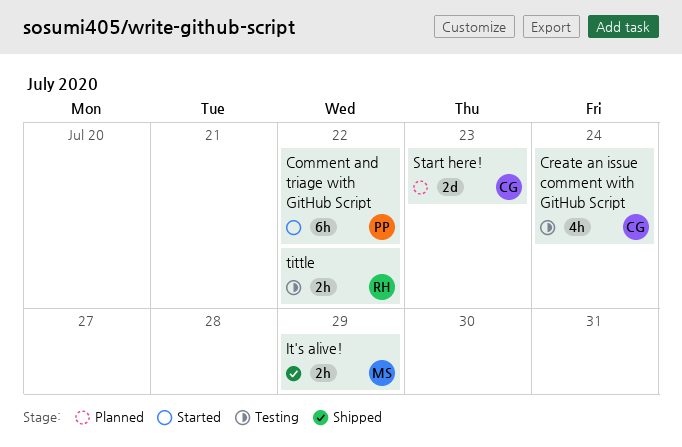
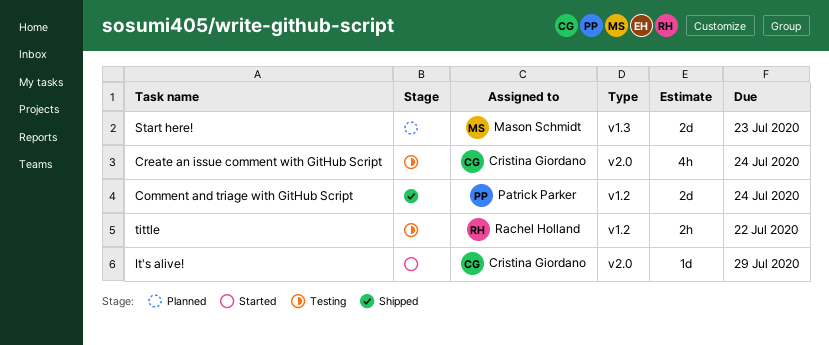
Comment and triage with GitHub Script, status: Started -> Shipped
Comment and triage with GitHub Script, estimate: 6h -> 2d
Comment and triage with GitHub Script, due: Jul 22 -> Jul 24
It's alive!, status: Shipped -> Started
It's alive!, owner: Mason Schmidt -> Cristina Giordano
It's alive!, estimate: 2h -> 1d
Start here!, owner: Cristina Giordano -> Mason Schmidt

